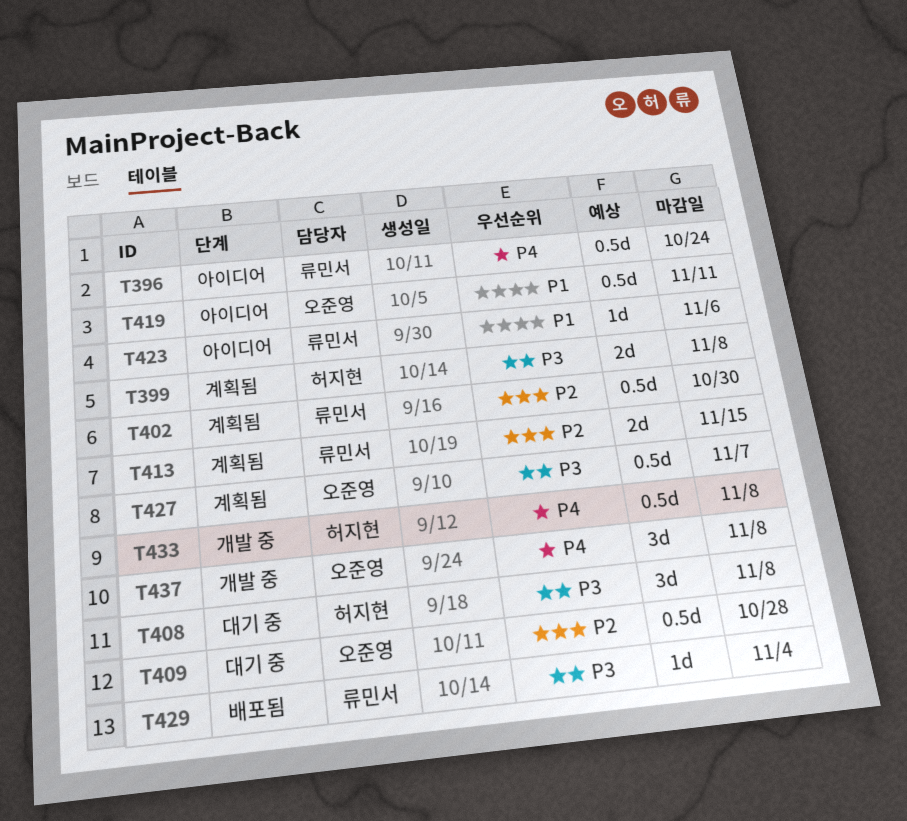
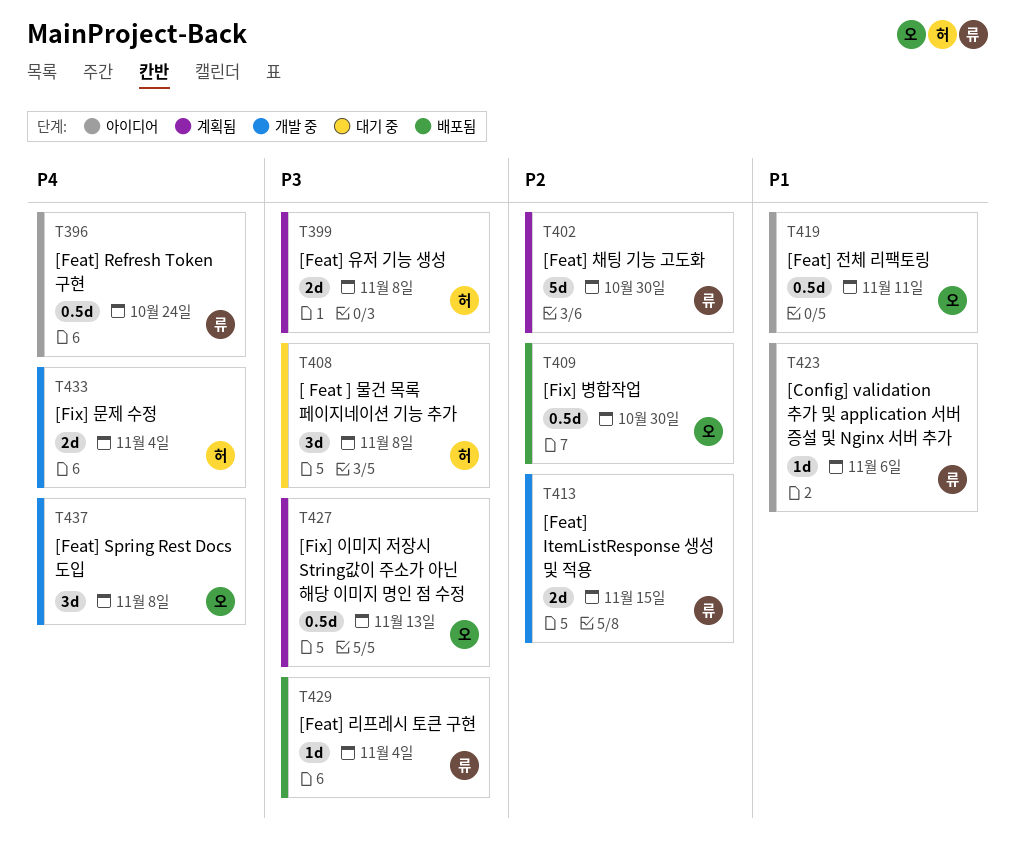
T402, estimate: 0.5d -> 5d
T409, status: 대기 중 -> 배포됨
T409, due: Oct 28 -> Oct 30
T413, status: 계획됨 -> 개발 중
T427, due: Nov 7 -> Nov 13
T433, estimate: 0.5d -> 2d
T433, due: Nov 8 -> Nov 4

